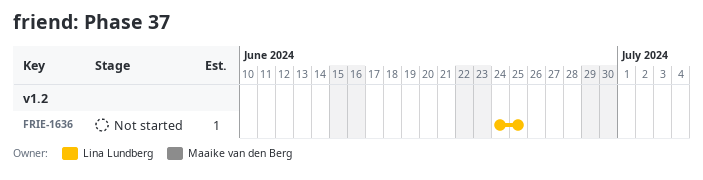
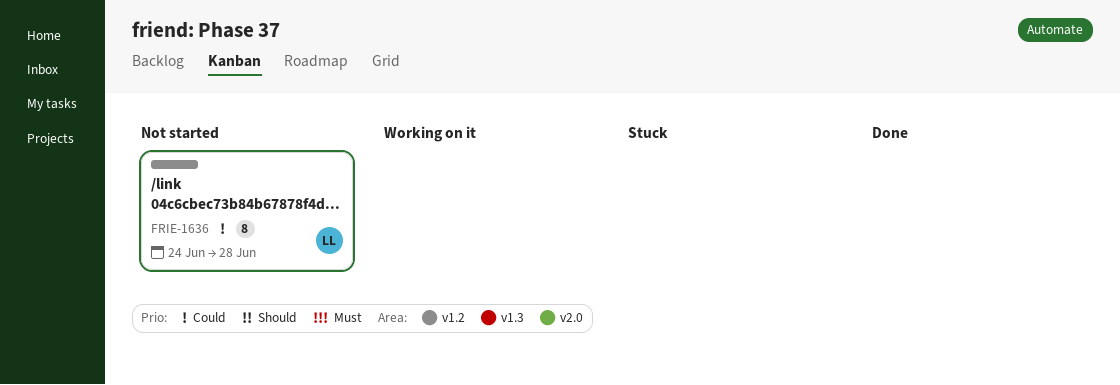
FRIE-1636, estimate: 1 -> 8
FRIE-1636, due: Jun 25 -> Jun 28

